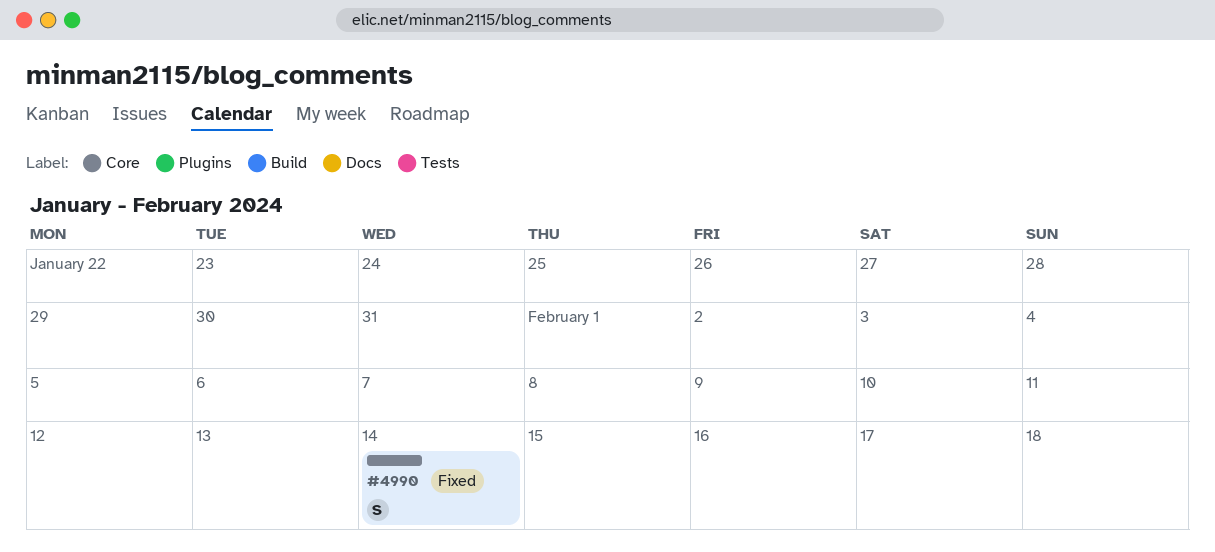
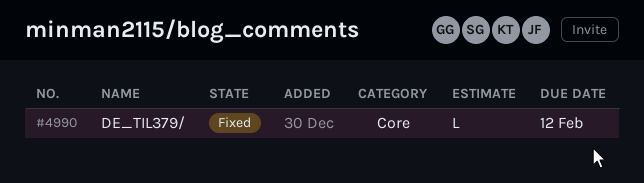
#4990, estimate: S -> L
#4990, due: Feb 14 -> Feb 12

